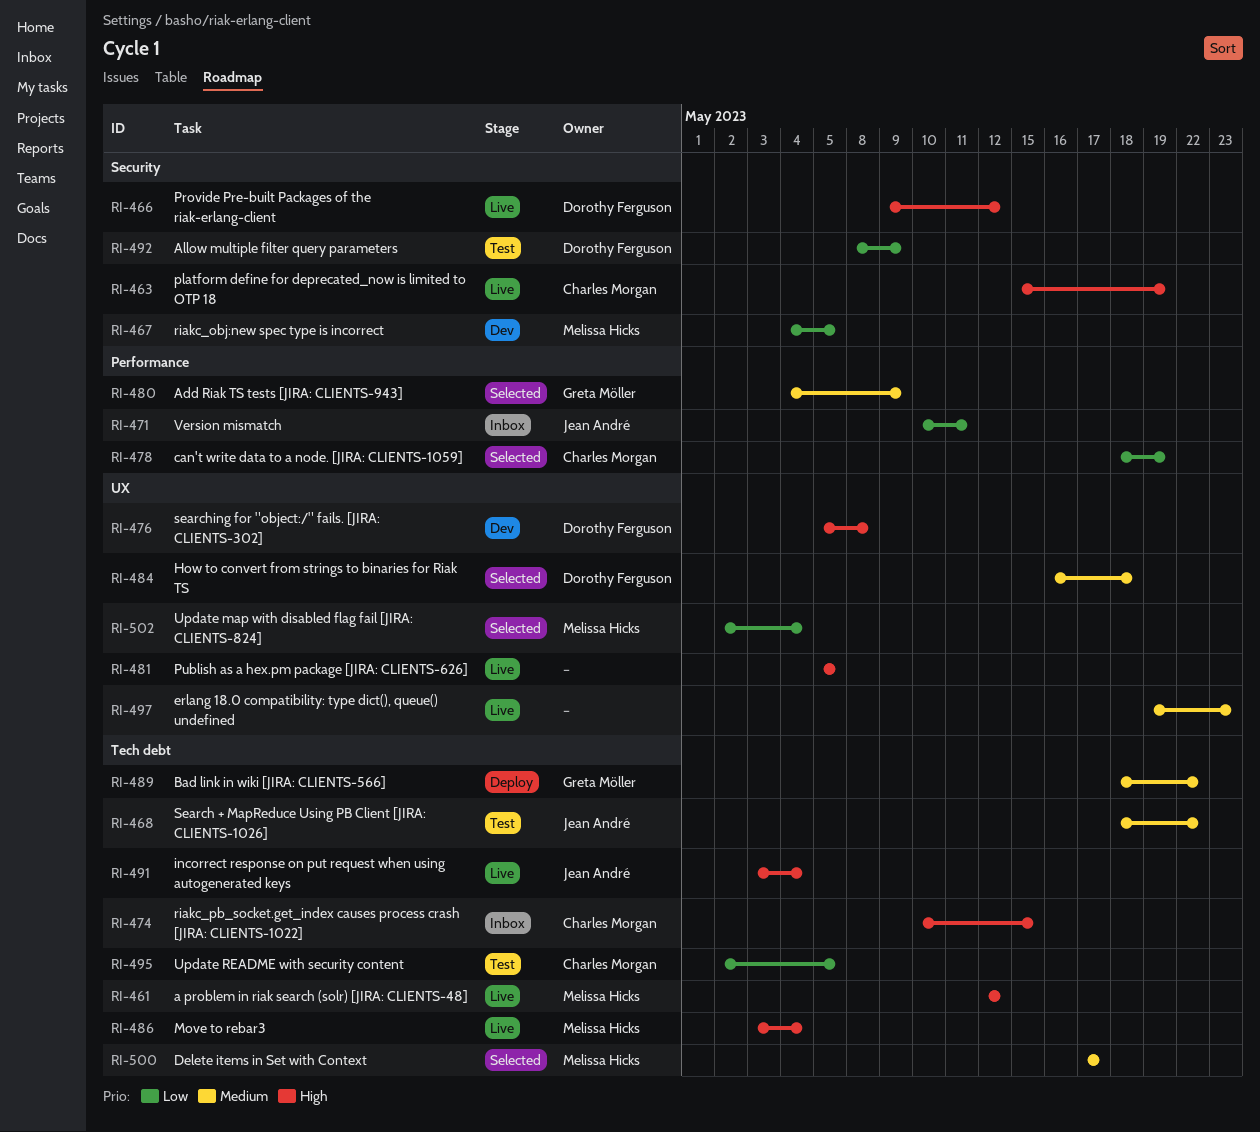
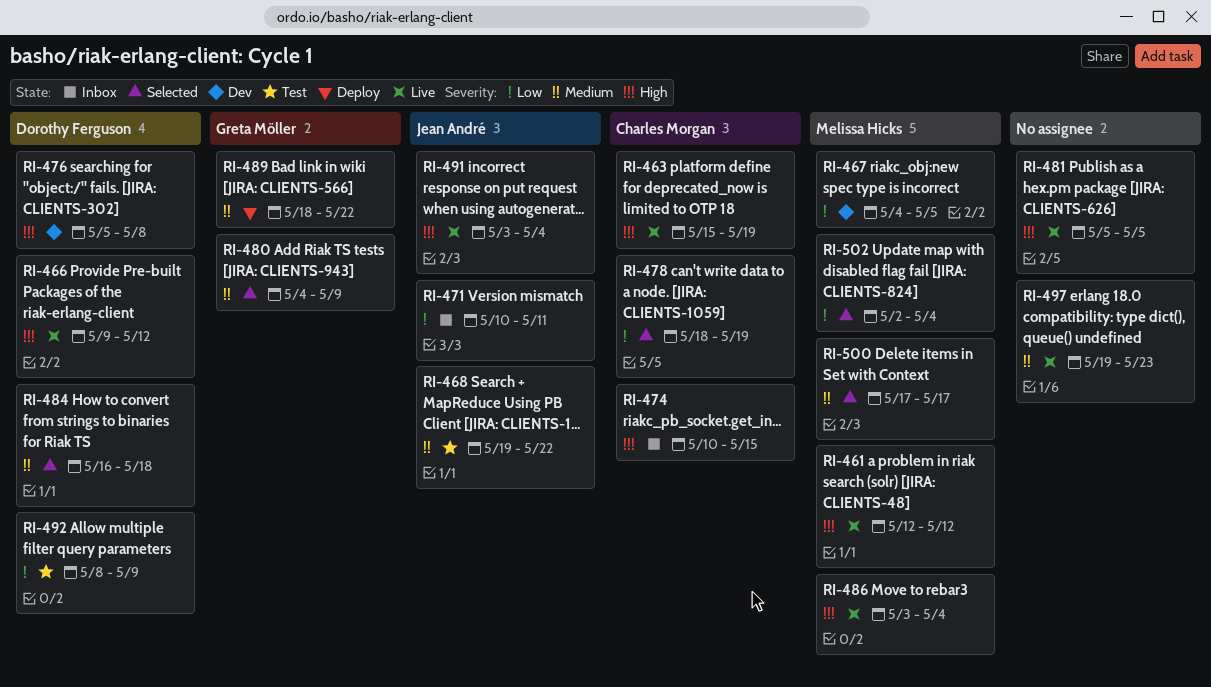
RI-468, start: May 18 -> May 19
RI-495: present -> none

